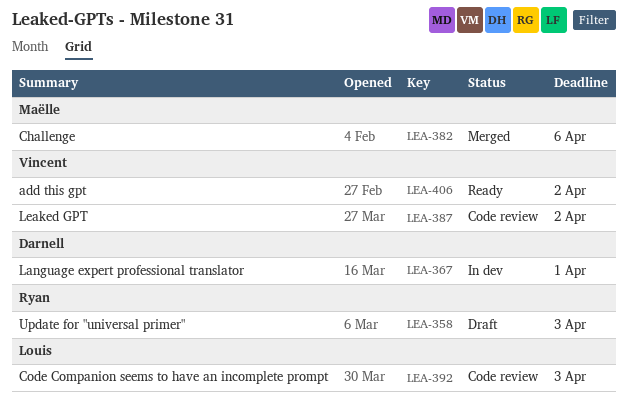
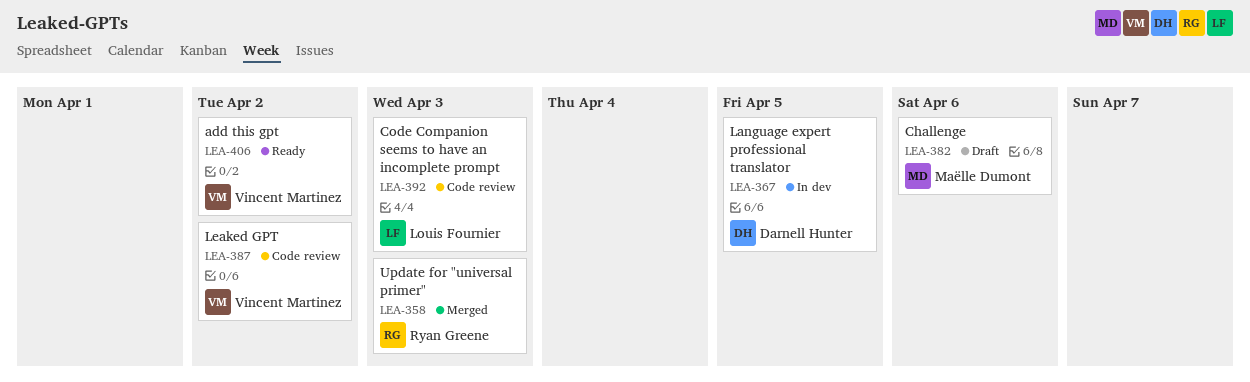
LEA-358, status: Draft -> Merged
LEA-367, due: Apr 1 -> Apr 5
LEA-382, status: Merged -> Draft

